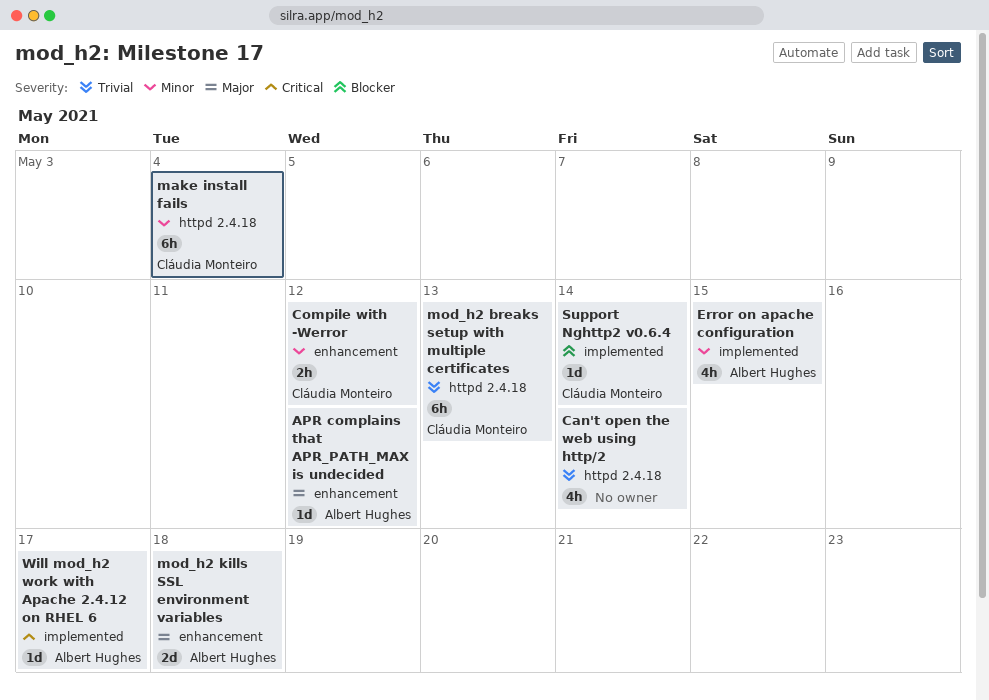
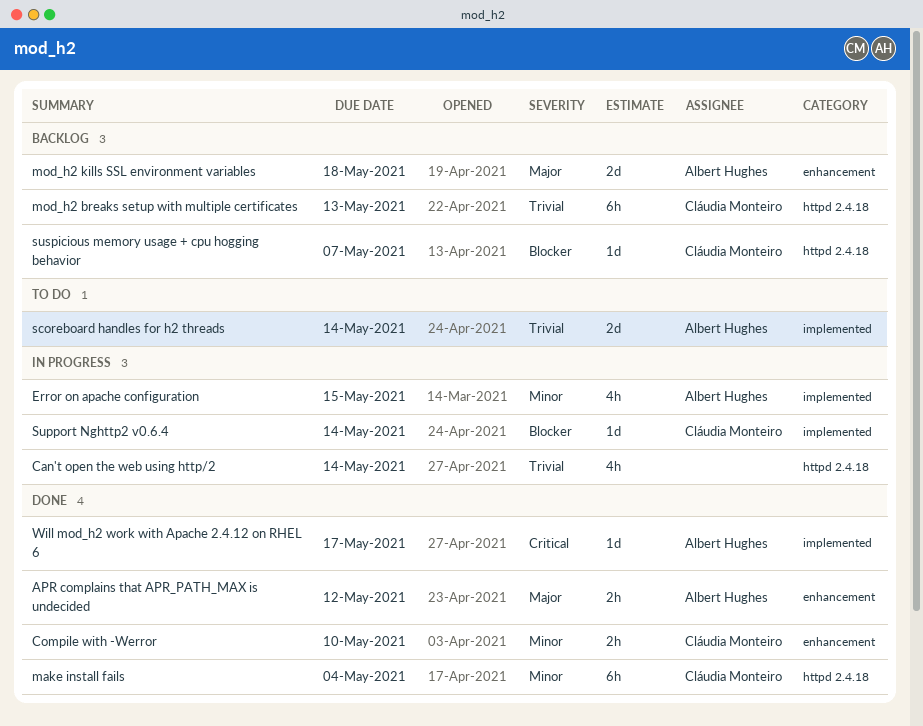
APR complains that APR_PATH_MAX is undecided, estimate: 1d -> 2h
Compile with -Werror, due: May 12 -> May 10
scoreboard handles for h2 threads: none -> present
suspicious memory usage + cpu hogging behavior: none -> present

